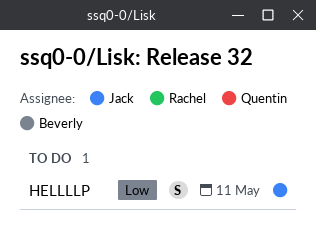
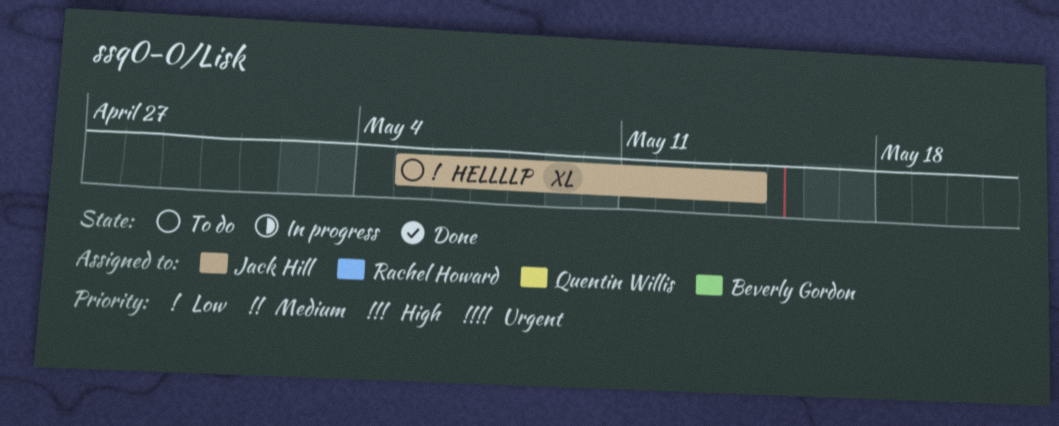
HELLLLP, estimate: S -> XL
HELLLLP, due: May 11 -> May 14

